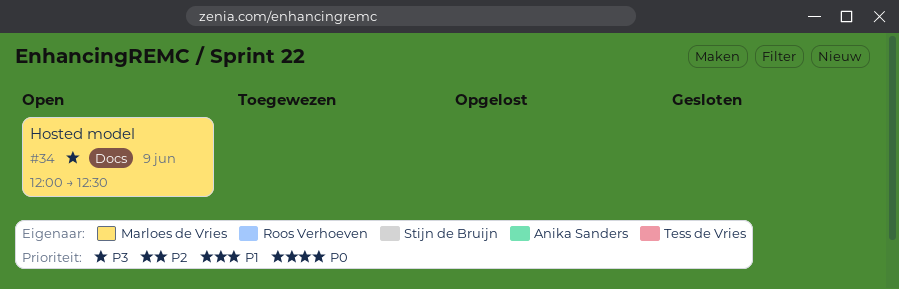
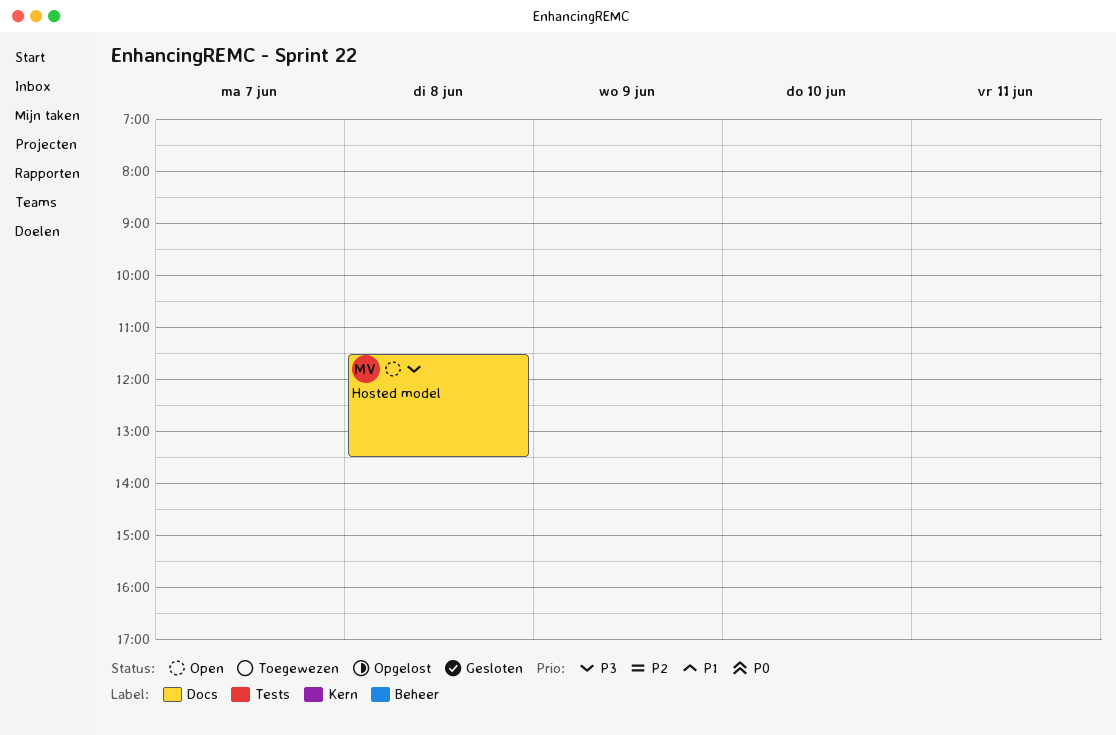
Hosted model, day: Jun 9 -> Jun 8
Hosted model, begins: 12:00 -> 11:30
Hosted model, ends: 12:30 -> 13:30

